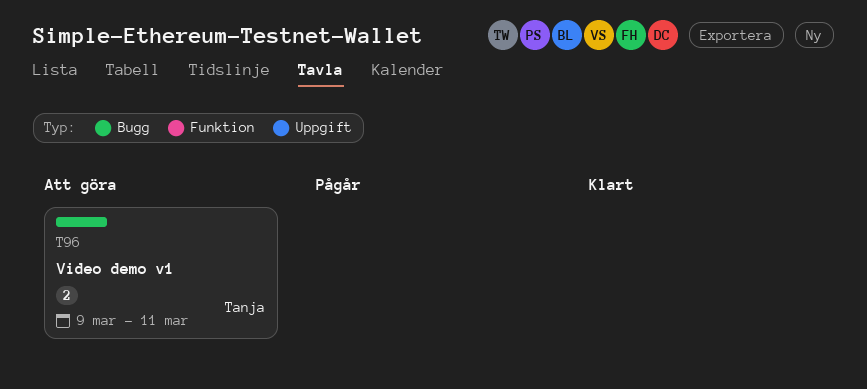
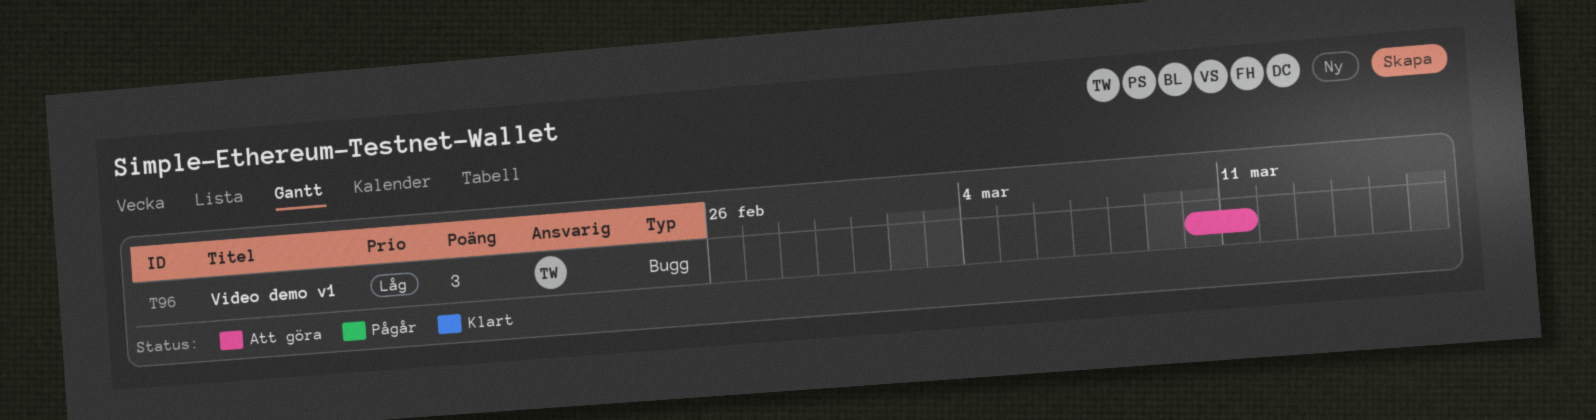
T96, estimate: 2 -> 3
T96, start: Mar 9 -> Mar 10

